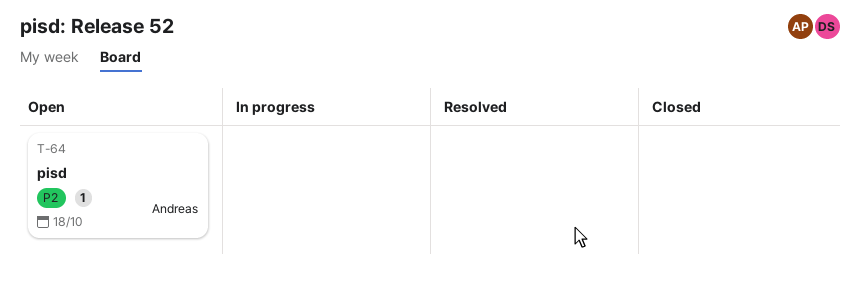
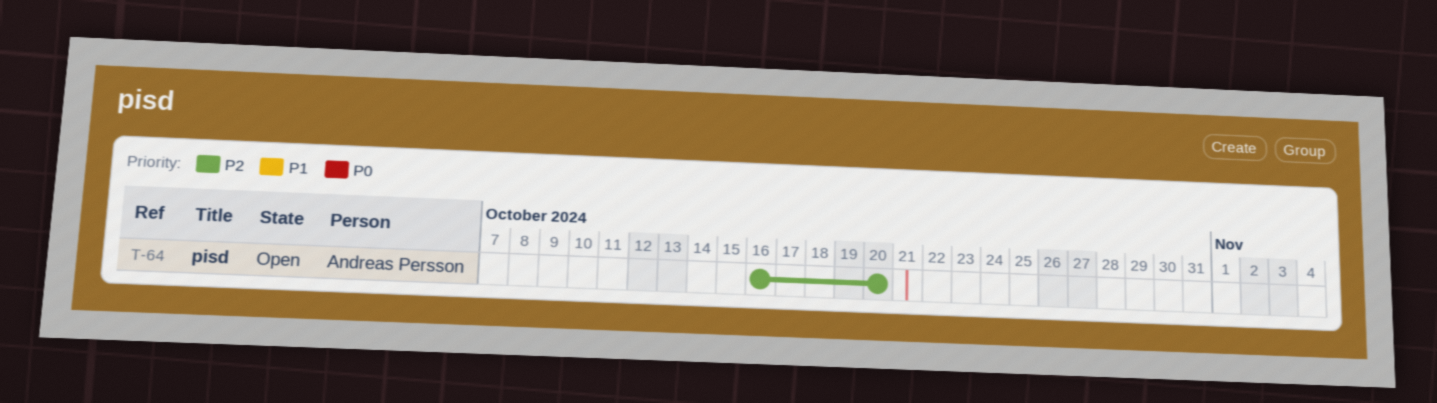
T-64, due: Oct 18 -> Oct 20

